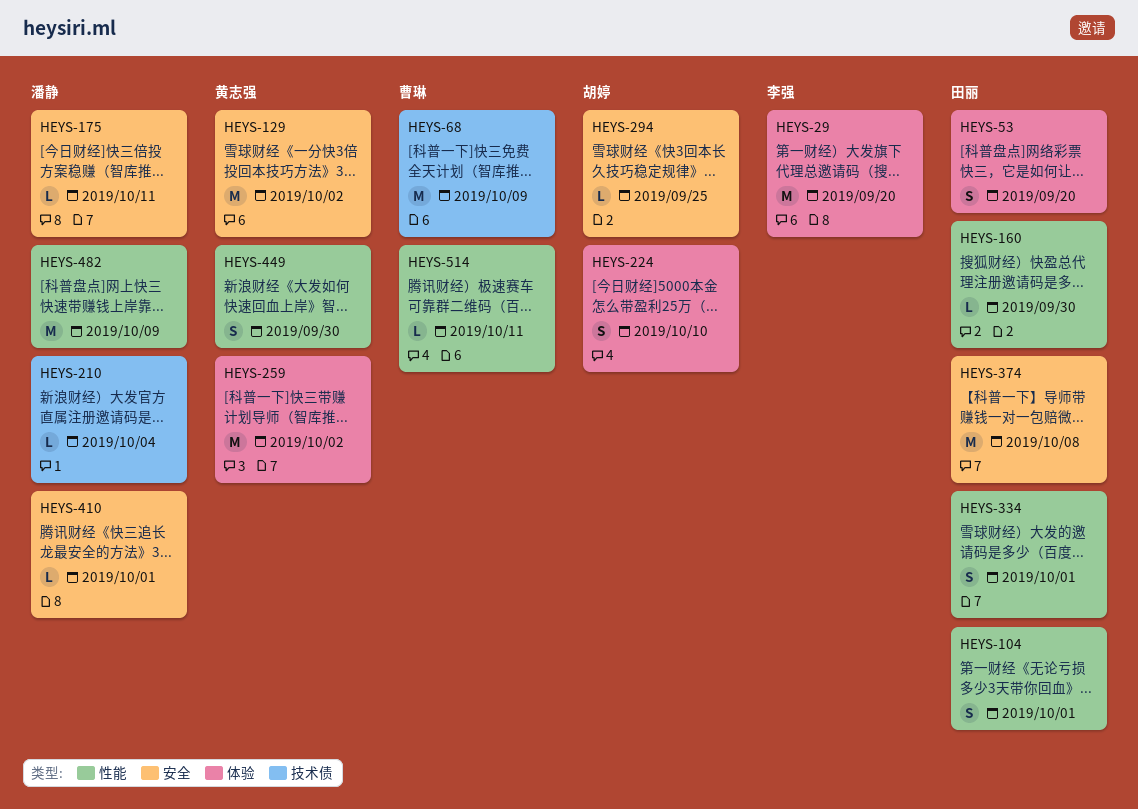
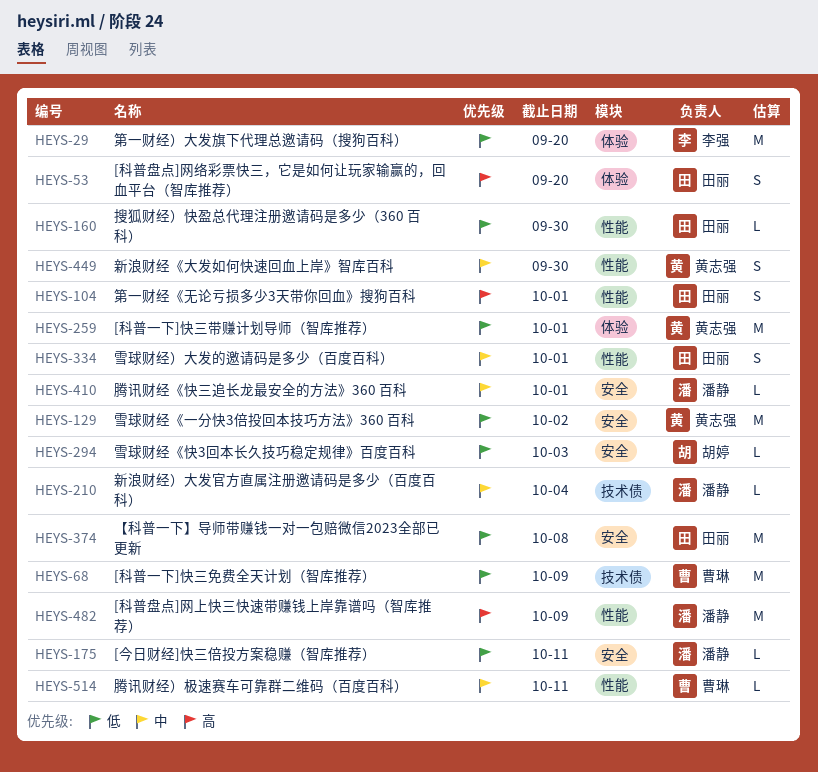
HEYS-224: present -> none
HEYS-259, due: Oct 2 -> Oct 1
HEYS-294, due: Sep 25 -> Oct 3

